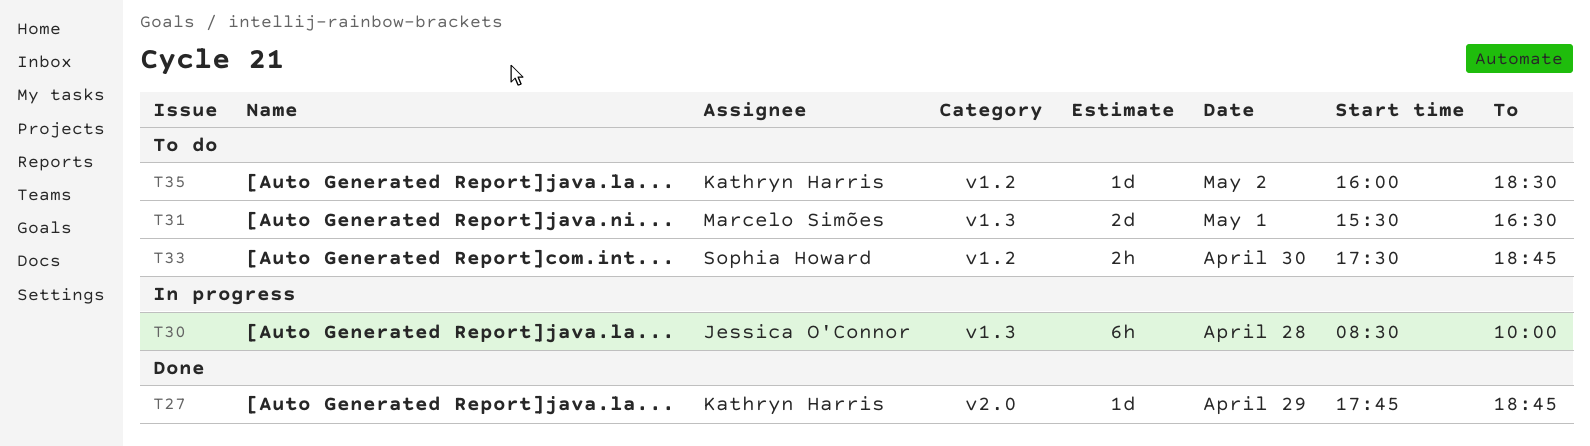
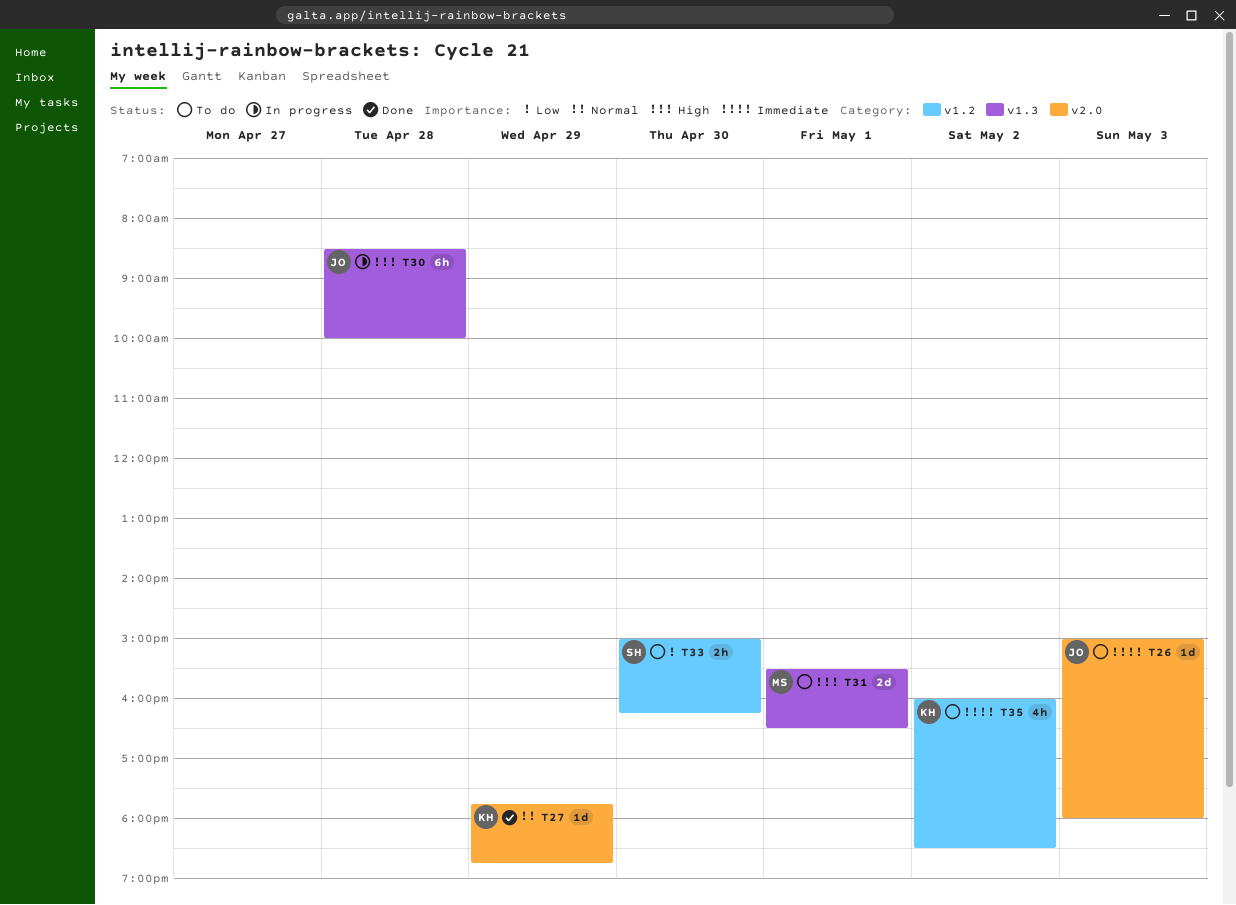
T26: none -> present
T33, begins: 17:30 -> 15:00
T33, ends: 18:45 -> 16:15
T35, estimate: 1d -> 4h

